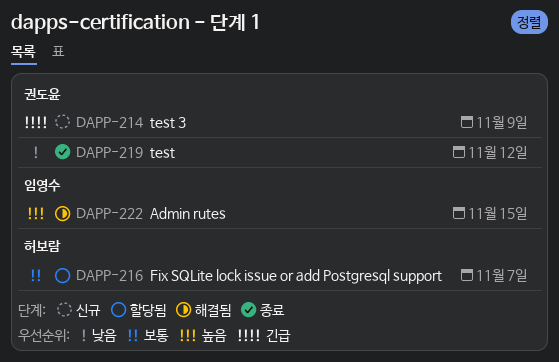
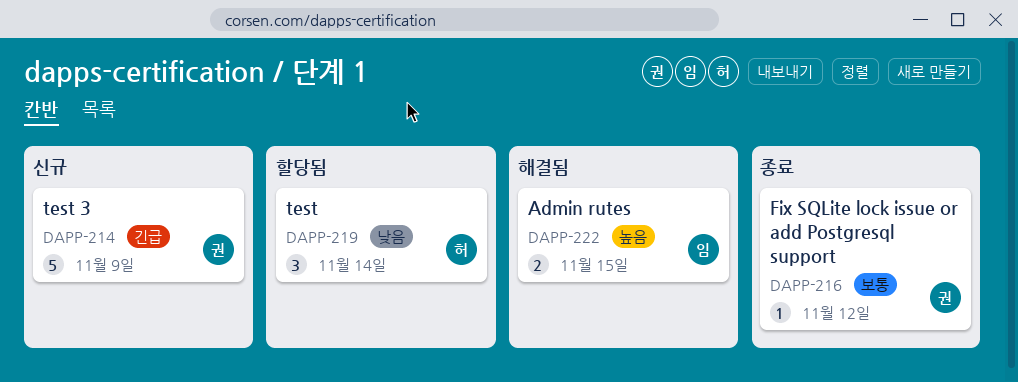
DAPP-216, status: 할당됨 -> 종료
DAPP-216, owner: 허보람 -> 권도윤
DAPP-216, due: Nov 7 -> Nov 12
DAPP-219, status: 종료 -> 할당됨
DAPP-219, owner: 권도윤 -> 허보람
DAPP-219, due: Nov 12 -> Nov 14

